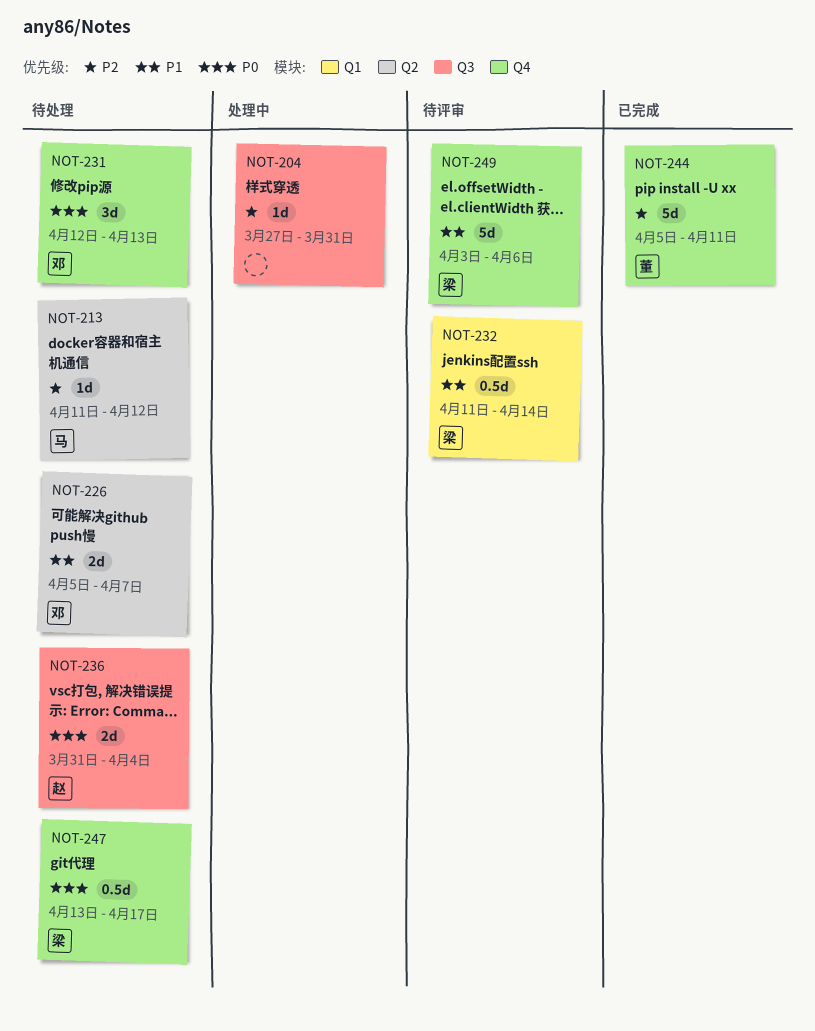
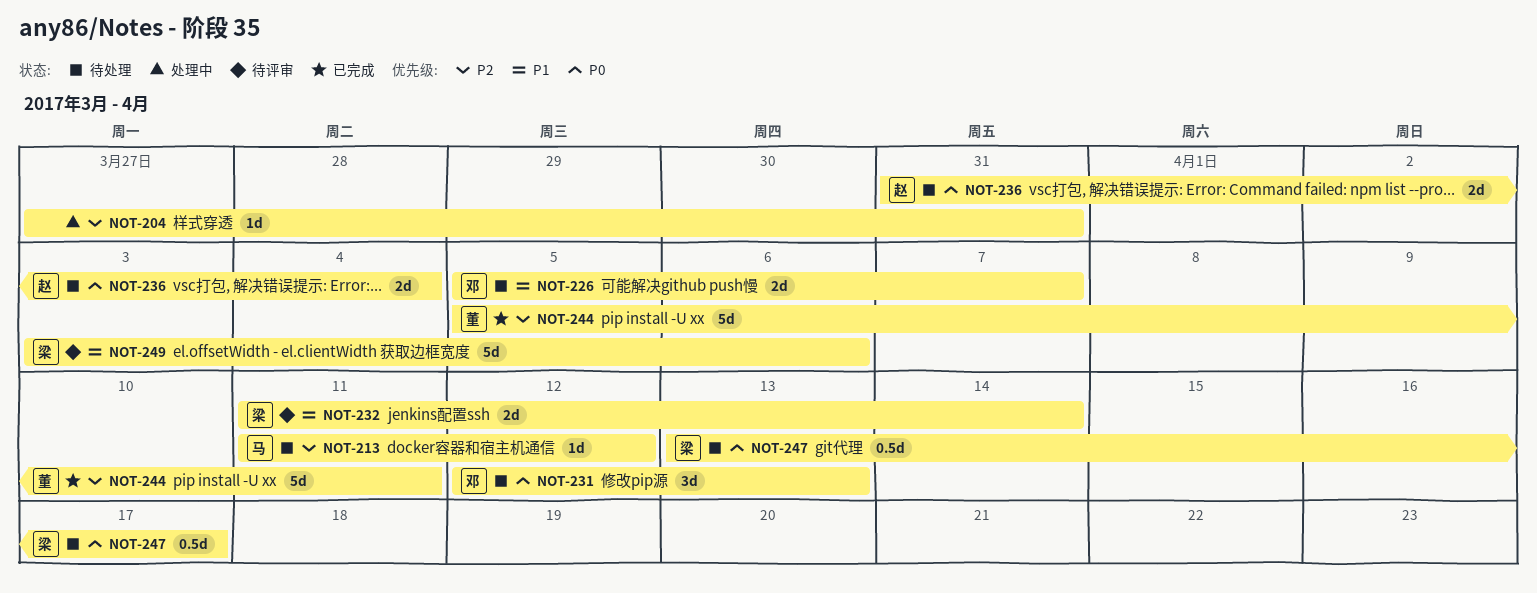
NOT-232, estimate: 0.5d -> 2d

